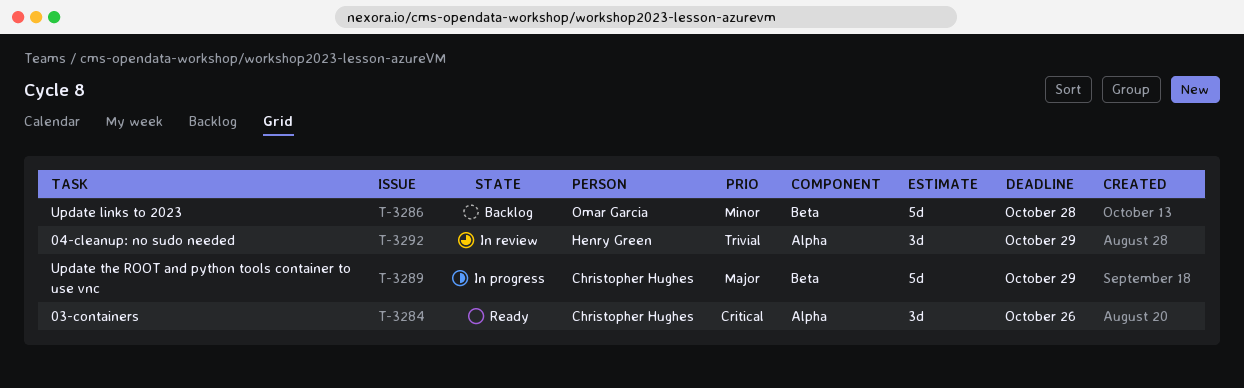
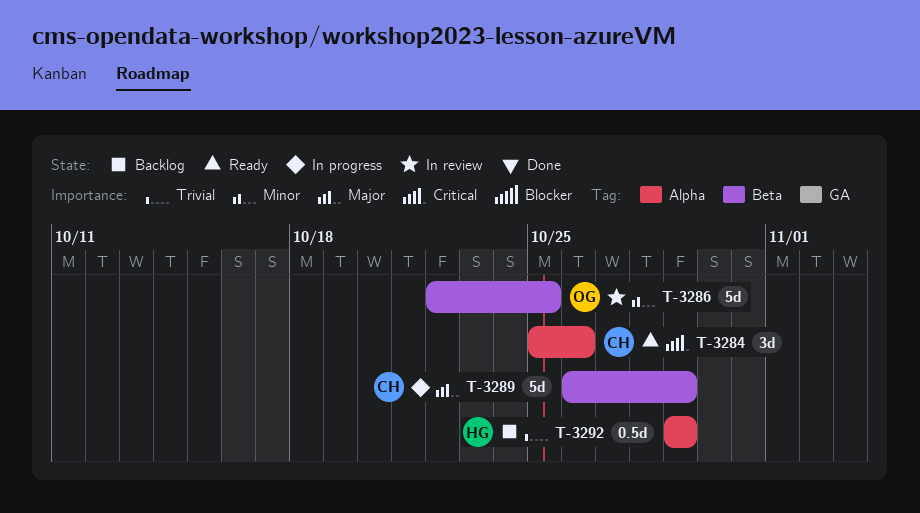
T-3286, status: Backlog -> In review
T-3286, due: Oct 28 -> Oct 25
T-3292, status: In review -> Backlog
T-3292, estimate: 3d -> 0.5d

